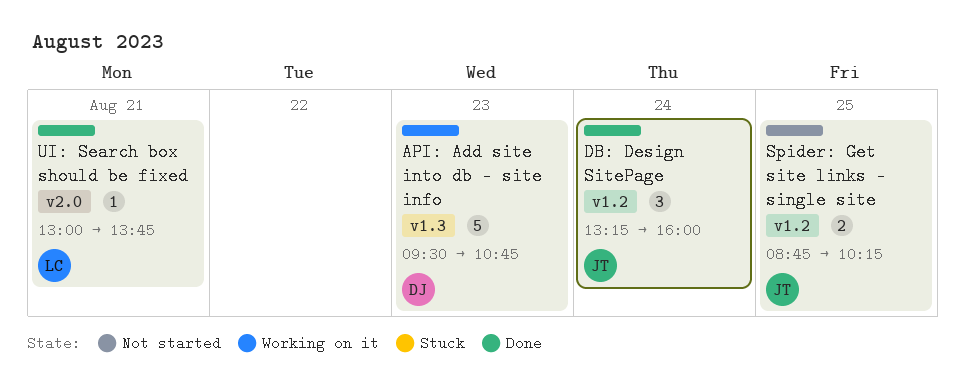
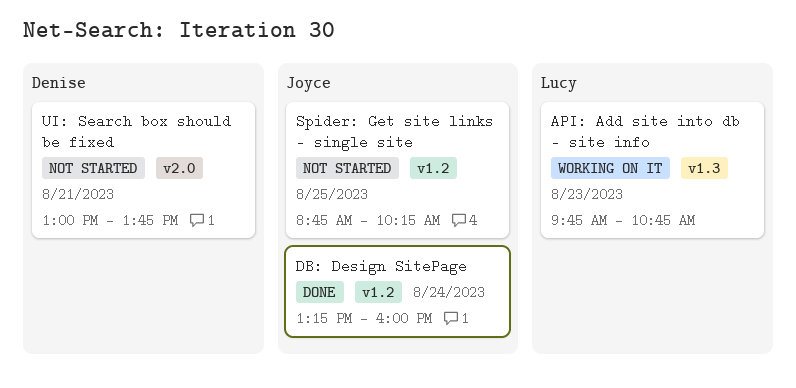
API: Add site into db - site info, owner: Denise -> Lucy
API: Add site into db - site info, begins: 09:30 -> 09:45
UI: Search box should be fixed, status: Done -> Not started
UI: Search box should be fixed, owner: Lucy -> Denise

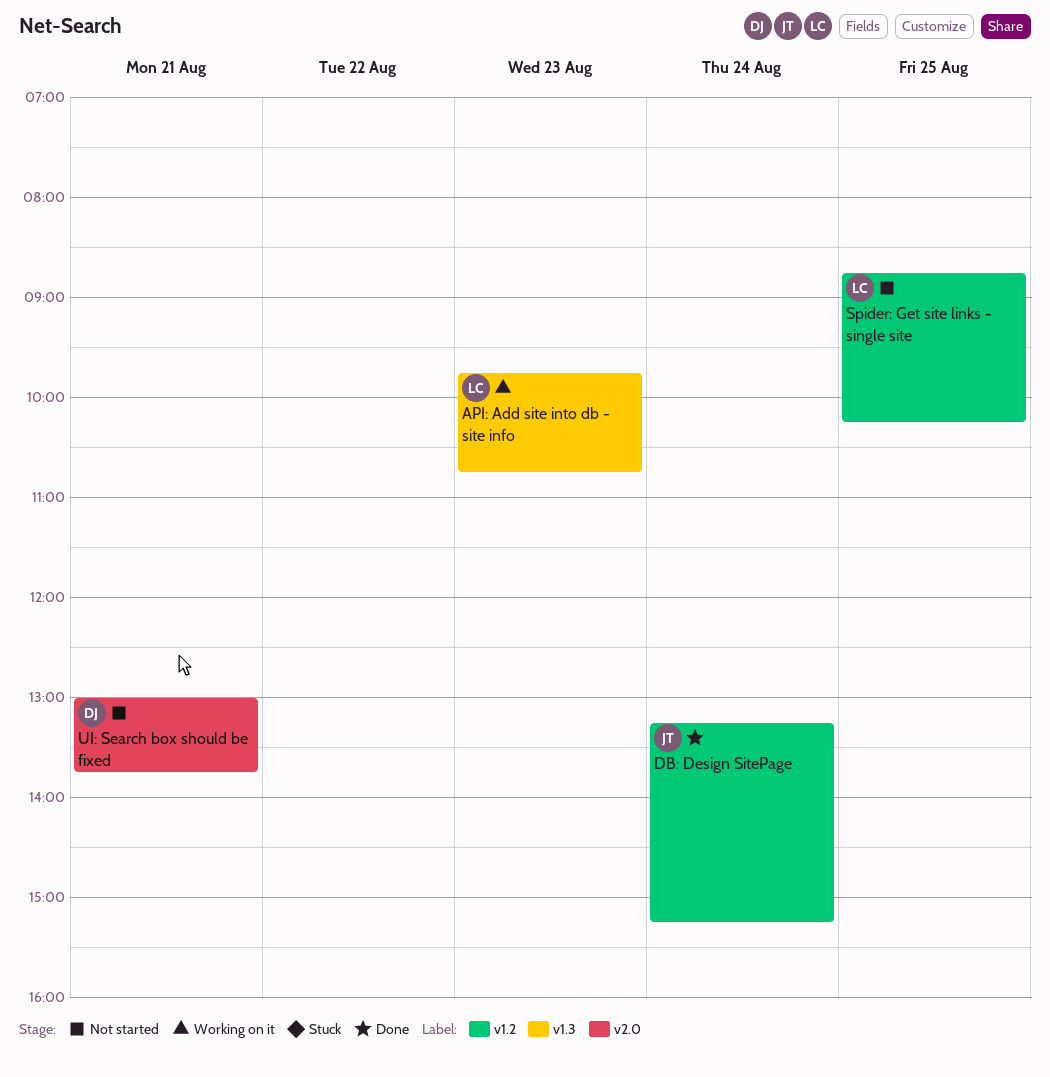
DB: Design SitePage, ends: 16:00 -> 15:15
Spider: Get site links - single site, owner: Joyce -> Lucy

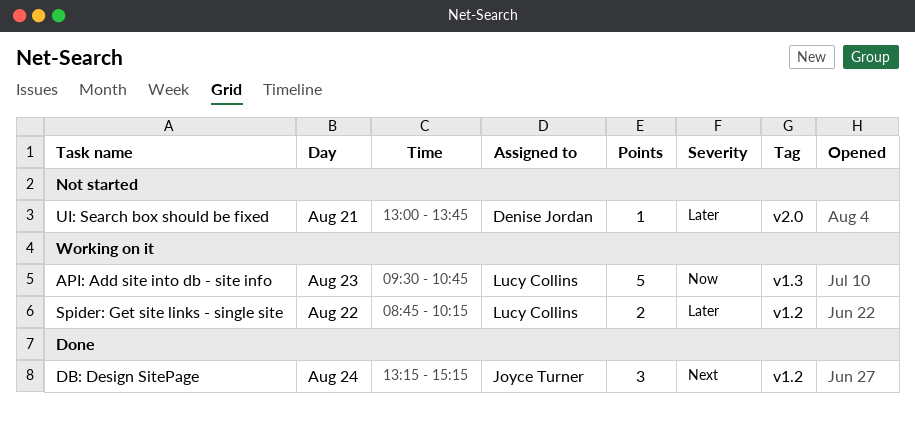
API: Add site into db - site info, begins: 09:45 -> 09:30
Spider: Get site links - single site, status: Not started -> Working on it
Spider: Get site links - single site, day: Aug 25 -> Aug 22

